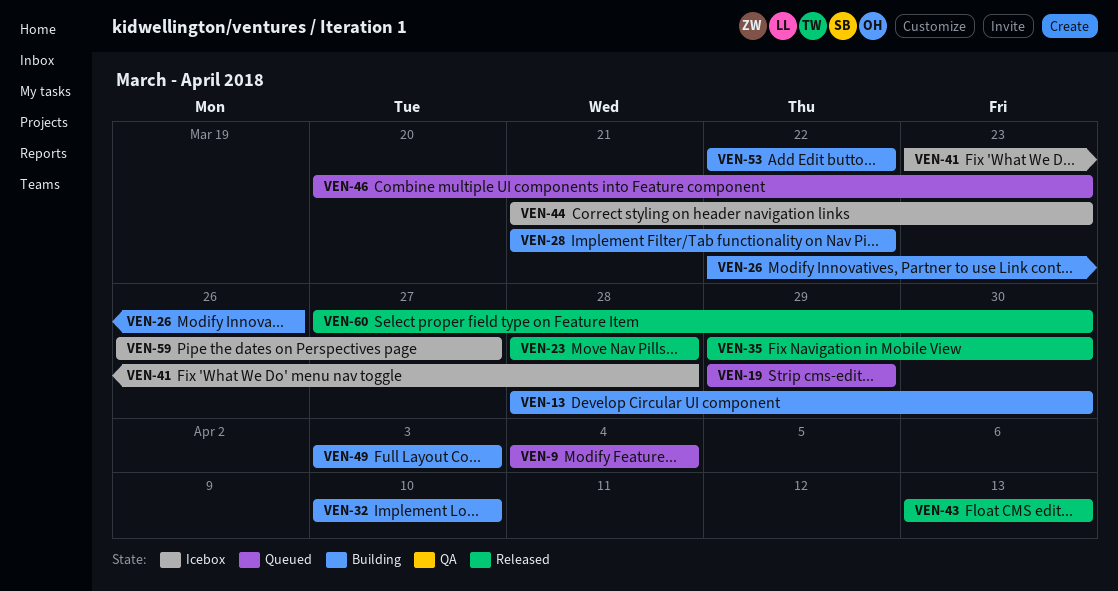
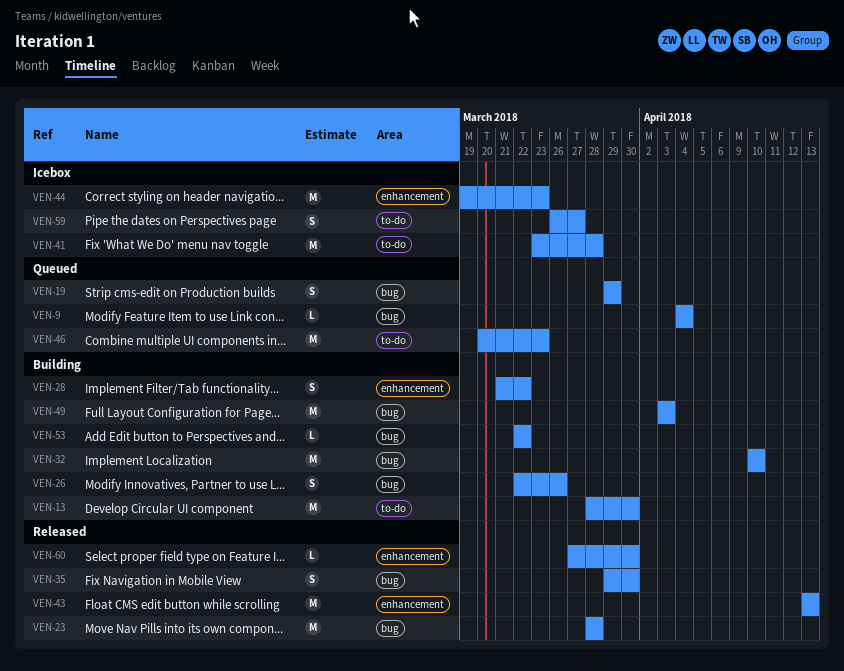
VEN-44, start: Mar 21 -> Mar 19

